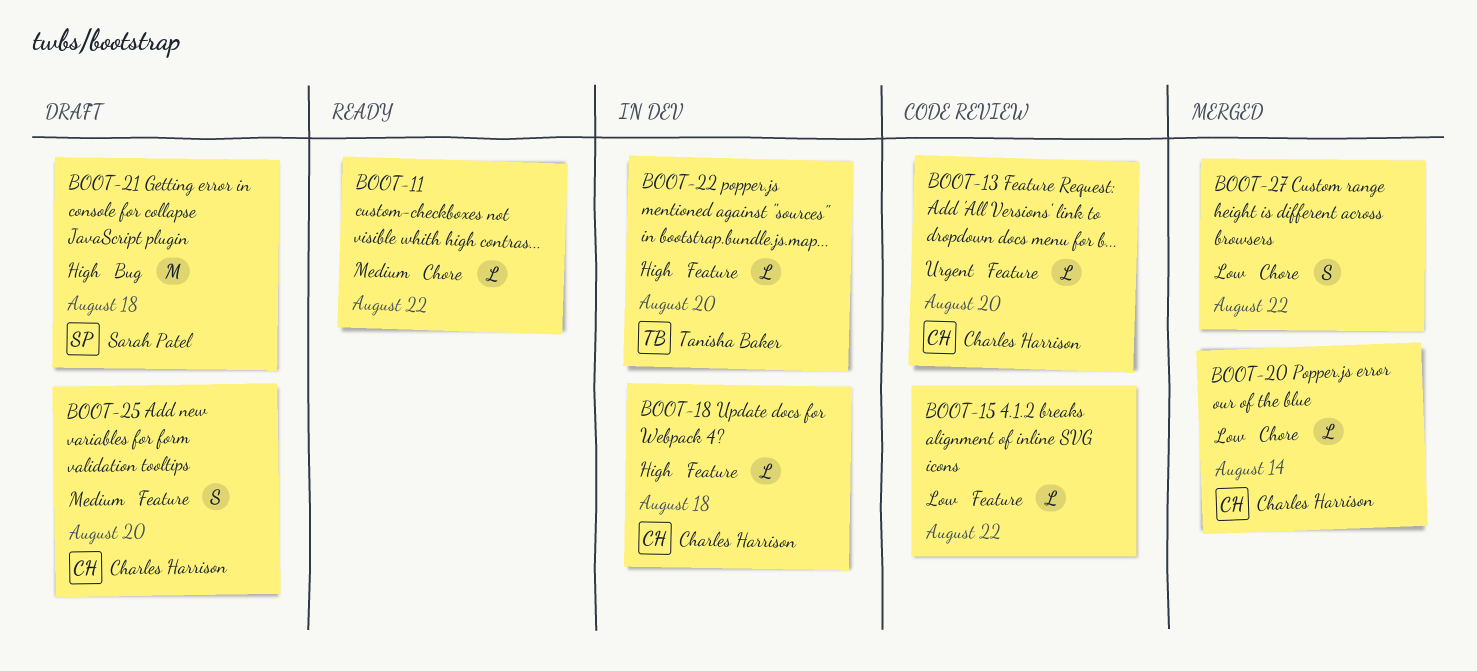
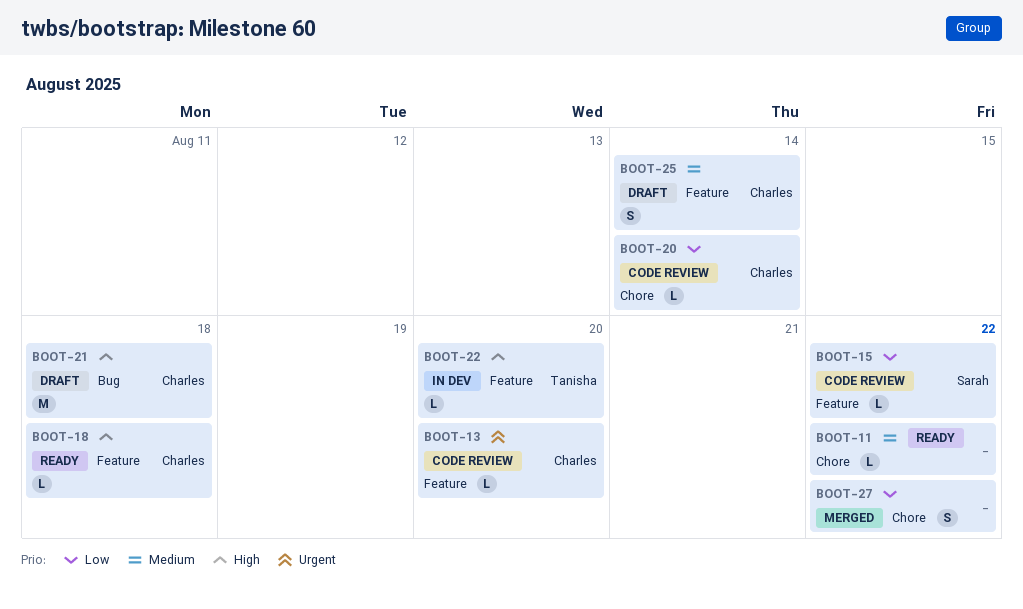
BOOT-15, owner: none -> Sarah Patel
BOOT-18, status: In dev -> Ready
BOOT-20, status: Merged -> Code review
BOOT-21, owner: Sarah Patel -> Charles Harrison
BOOT-25, due: Aug 20 -> Aug 14

